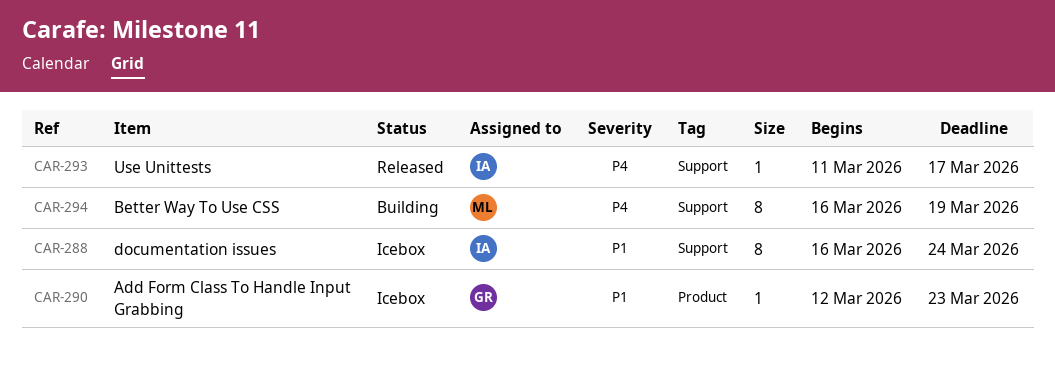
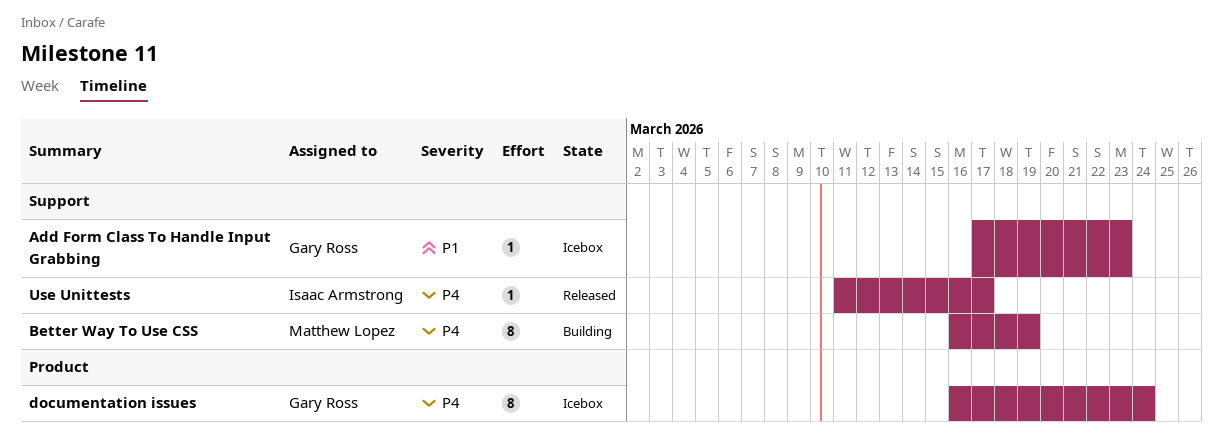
Add Form Class To Handle Input Grabbing, label: Product -> Support
Add Form Class To Handle Input Grabbing, start: Mar 12 -> Mar 17
documentation issues, owner: Isaac Armstrong -> Gary Ross
documentation issues, priority: P1 -> P4
documentation issues, label: Support -> Product

